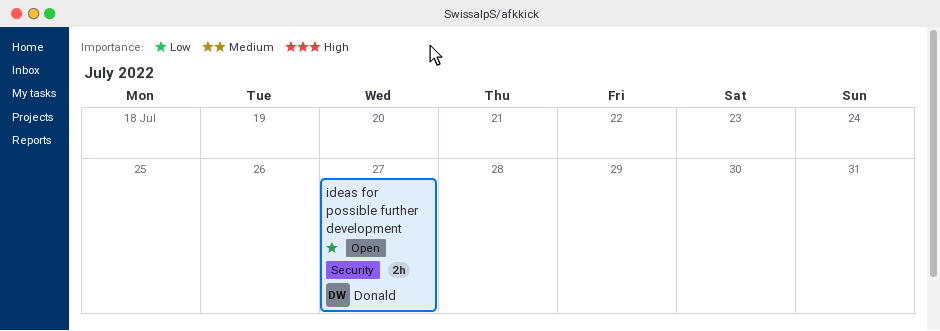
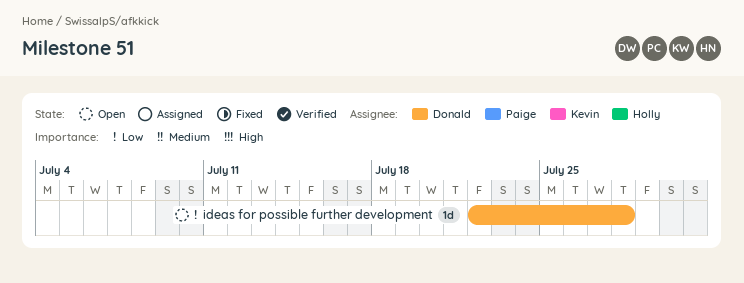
ideas for possible further development, estimate: 2h -> 1d
ideas for possible further development, due: Jul 27 -> Jul 28

